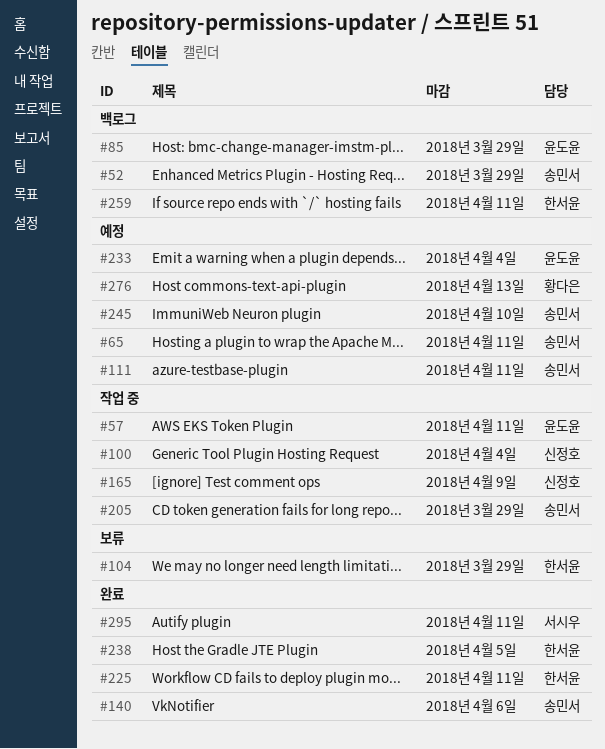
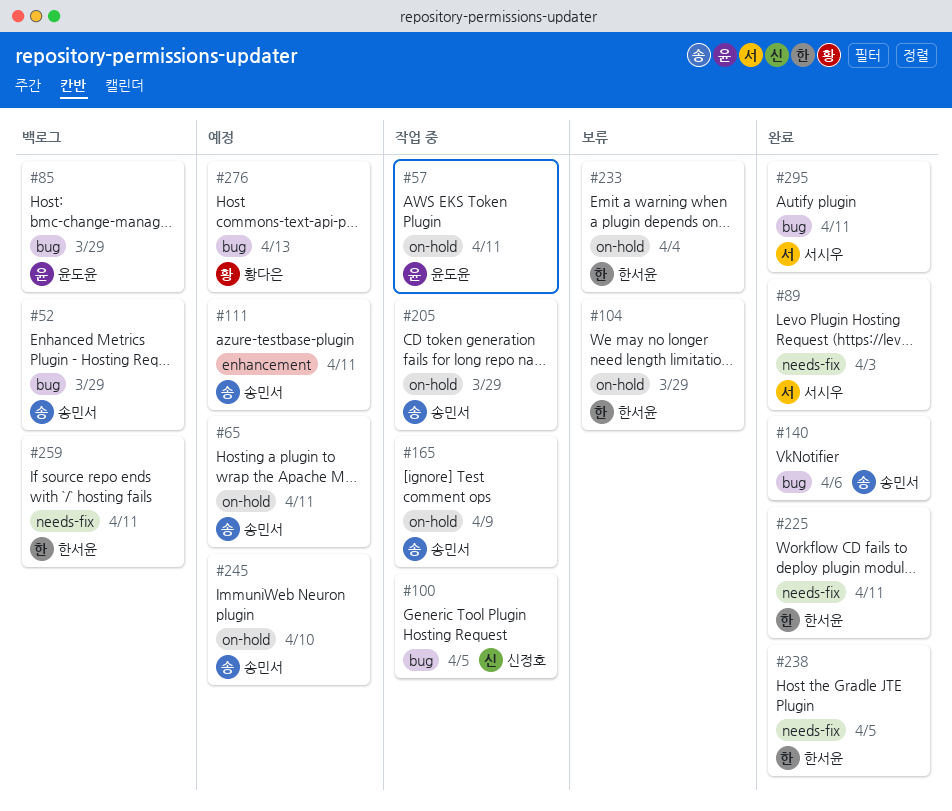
#89: none -> present
#100, due: Apr 4 -> Apr 5
#165, owner: 신정호 -> 송민서
#233, status: 예정 -> 보류
#233, owner: 윤도윤 -> 한서윤

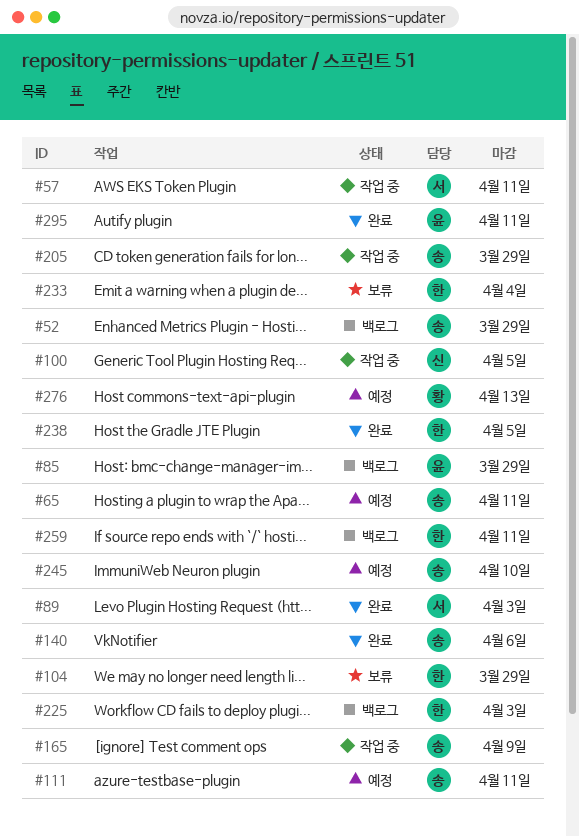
#57, owner: 윤도윤 -> 서시우
#225, status: 완료 -> 백로그
#225, due: Apr 11 -> Apr 3
#295, owner: 서시우 -> 윤도윤

